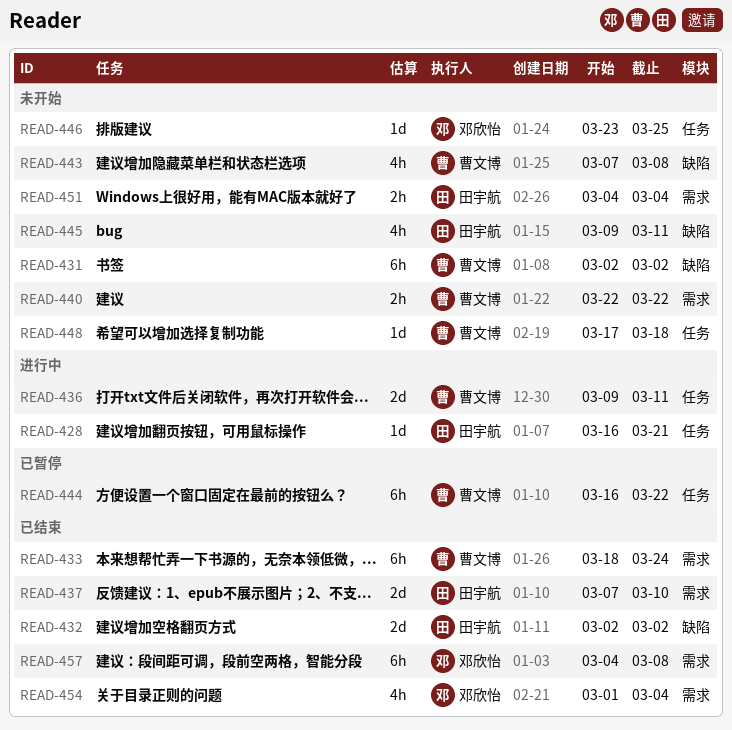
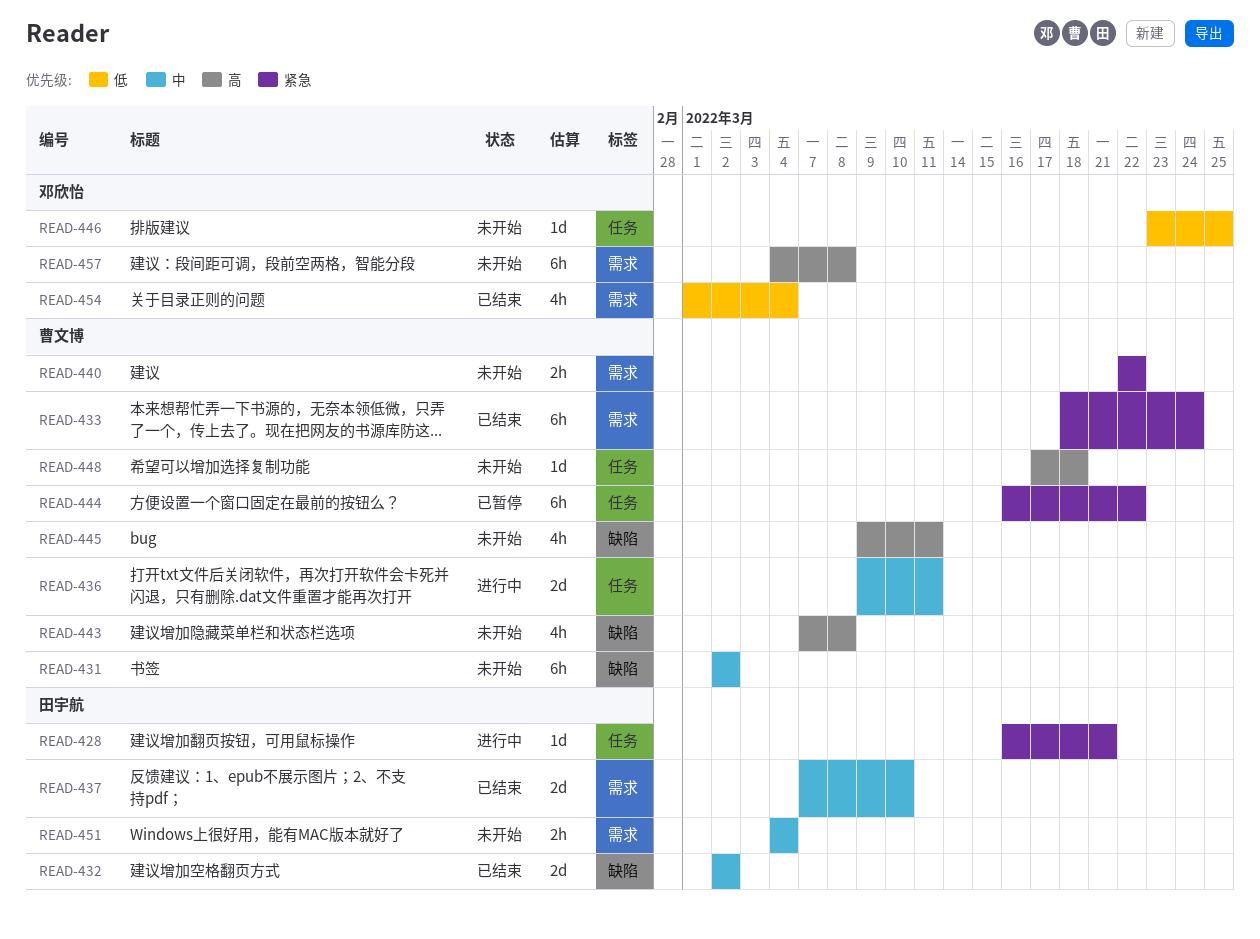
READ-445, owner: 田宇航 -> 曹文博
READ-457, status: 已结束 -> 未开始

